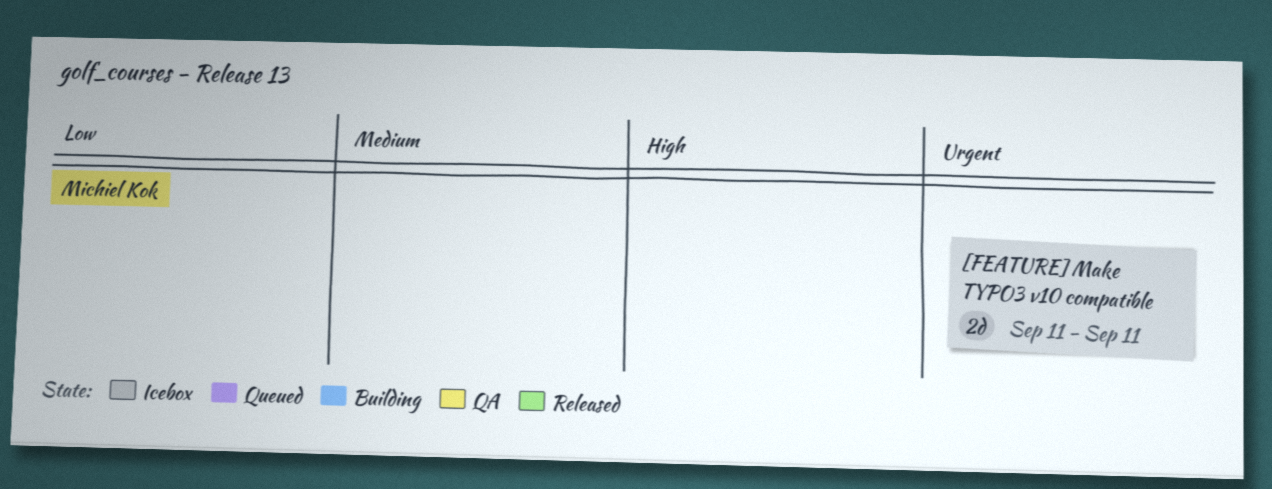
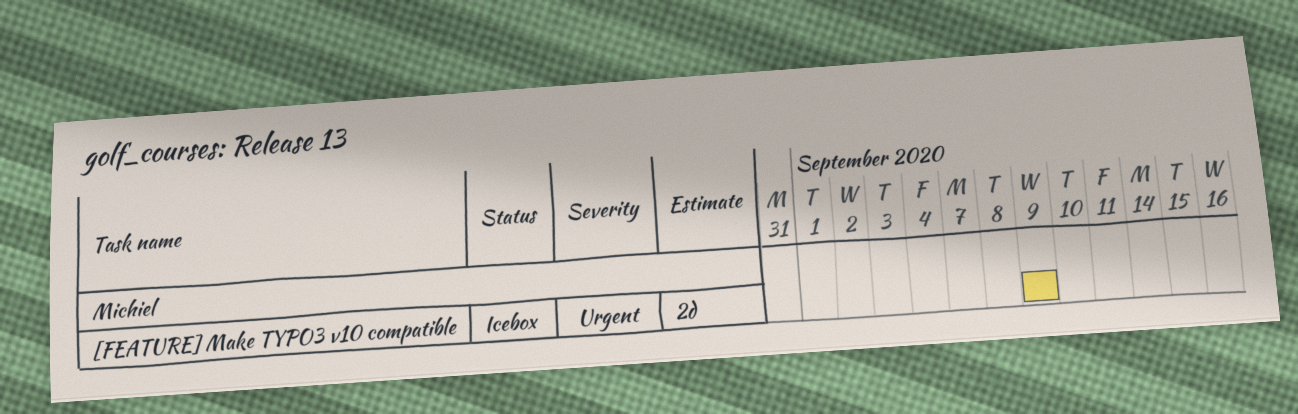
[FEATURE] Make TYPO3 v10 compatible, start: Sep 11 -> Sep 9
[FEATURE] Make TYPO3 v10 compatible, due: Sep 11 -> Sep 9

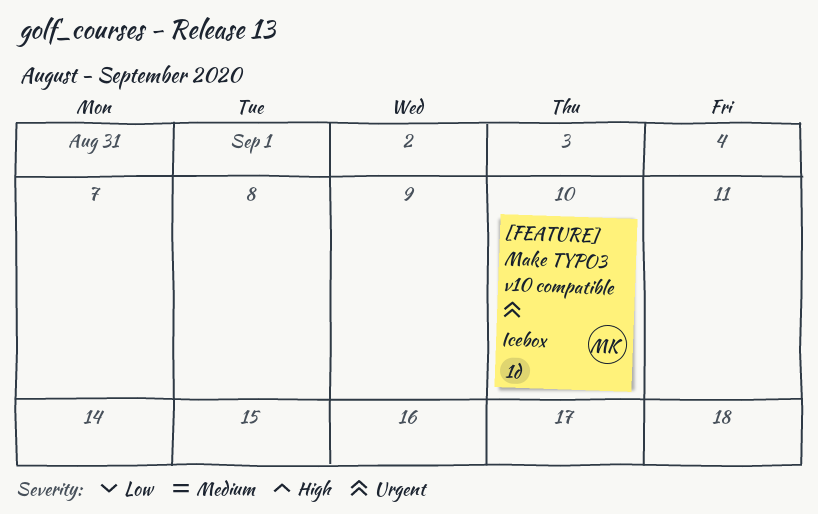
[FEATURE] Make TYPO3 v10 compatible, estimate: 2d -> 1d
[FEATURE] Make TYPO3 v10 compatible, due: Sep 9 -> Sep 10

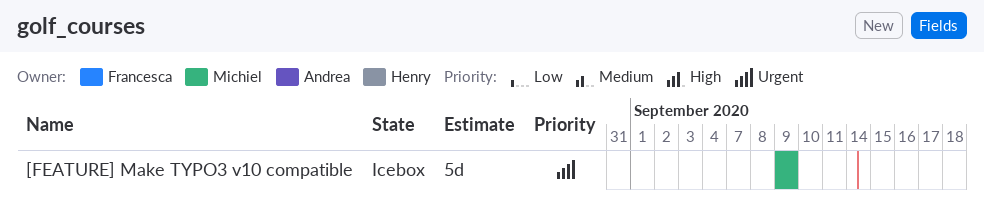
[FEATURE] Make TYPO3 v10 compatible, estimate: 1d -> 5d
[FEATURE] Make TYPO3 v10 compatible, due: Sep 10 -> Sep 9

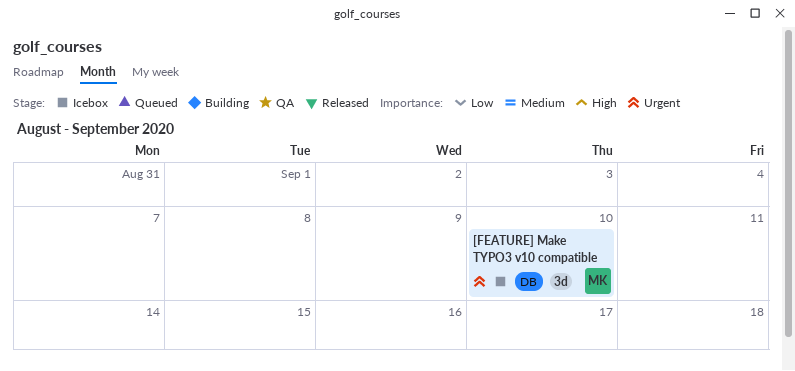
[FEATURE] Make TYPO3 v10 compatible, estimate: 5d -> 3d
[FEATURE] Make TYPO3 v10 compatible, due: Sep 9 -> Sep 10

